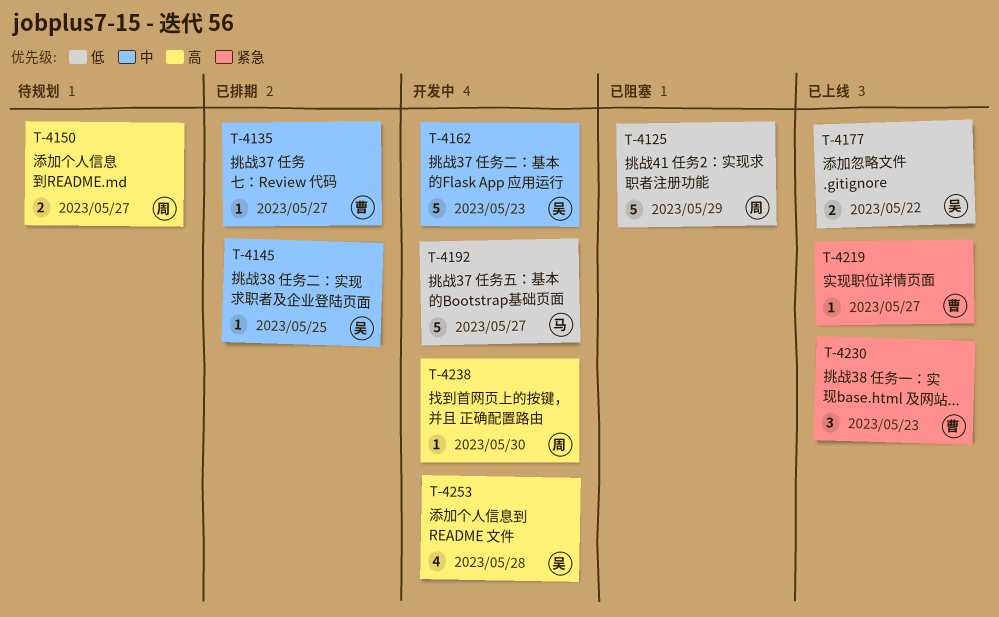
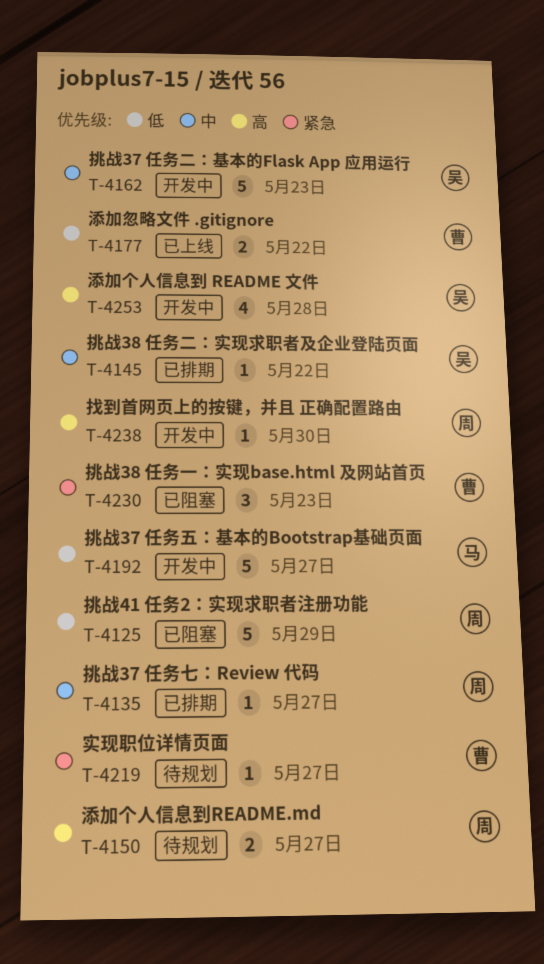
T-4135, owner: 曹 -> 周
T-4145, due: May 25 -> May 22
T-4177, owner: 吴 -> 曹
T-4219, status: 已上线 -> 待规划
T-4230, status: 已上线 -> 已阻塞

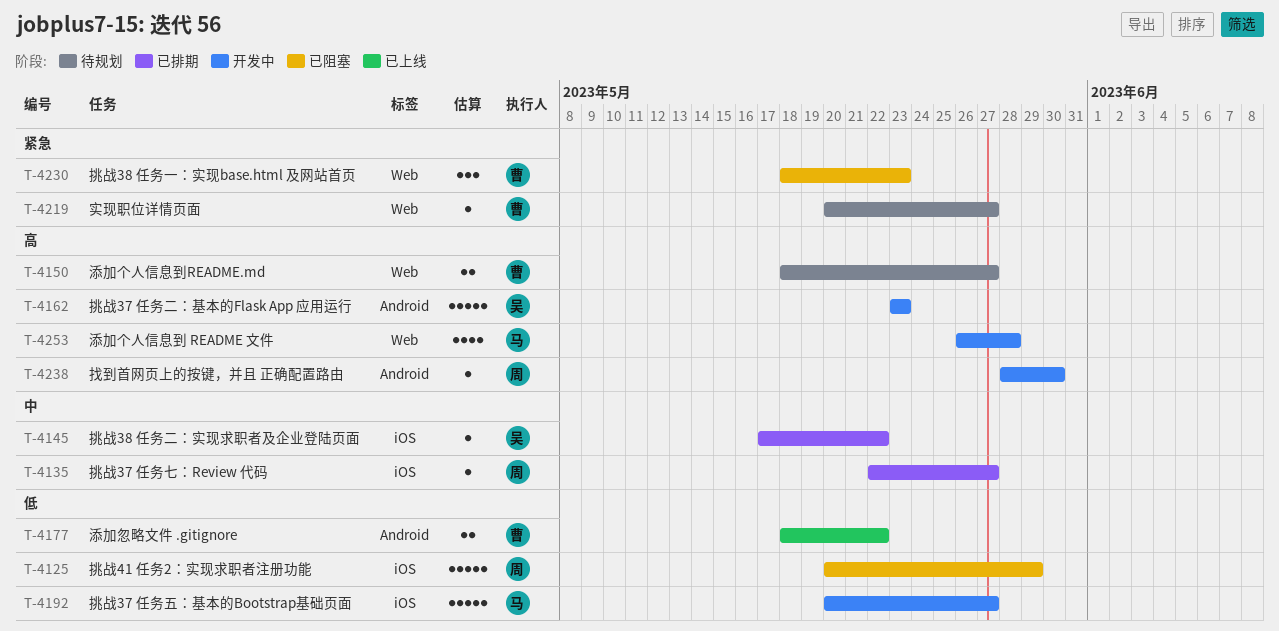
T-4150, owner: 周 -> 曹
T-4162, priority: 中 -> 高
T-4253, owner: 吴 -> 马

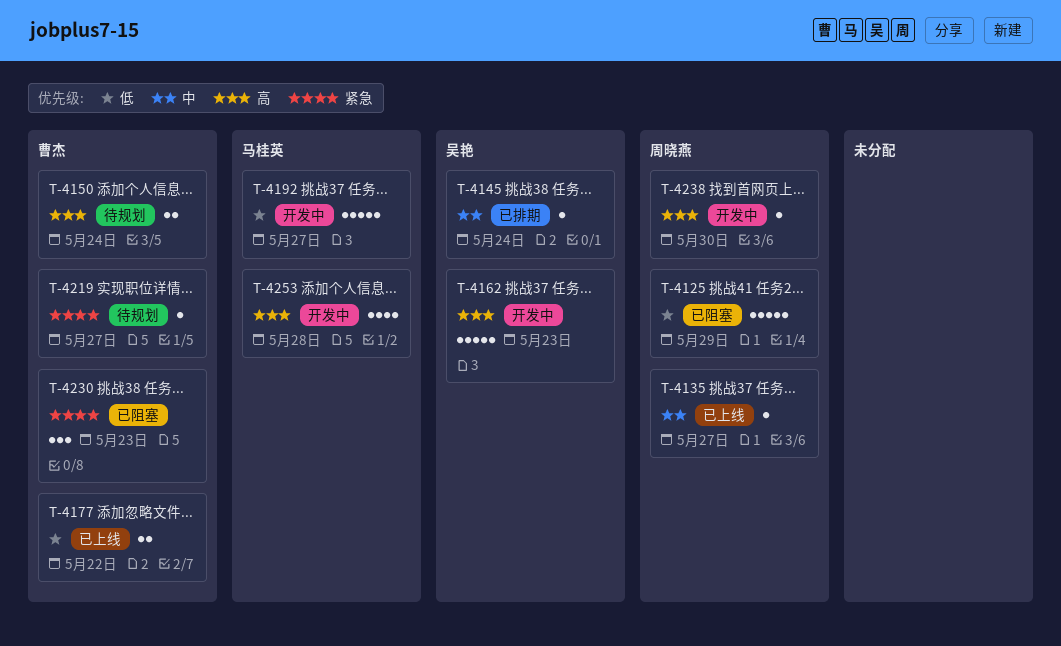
T-4135, status: 已排期 -> 已上线
T-4145, due: May 22 -> May 24
T-4150, due: May 27 -> May 24

